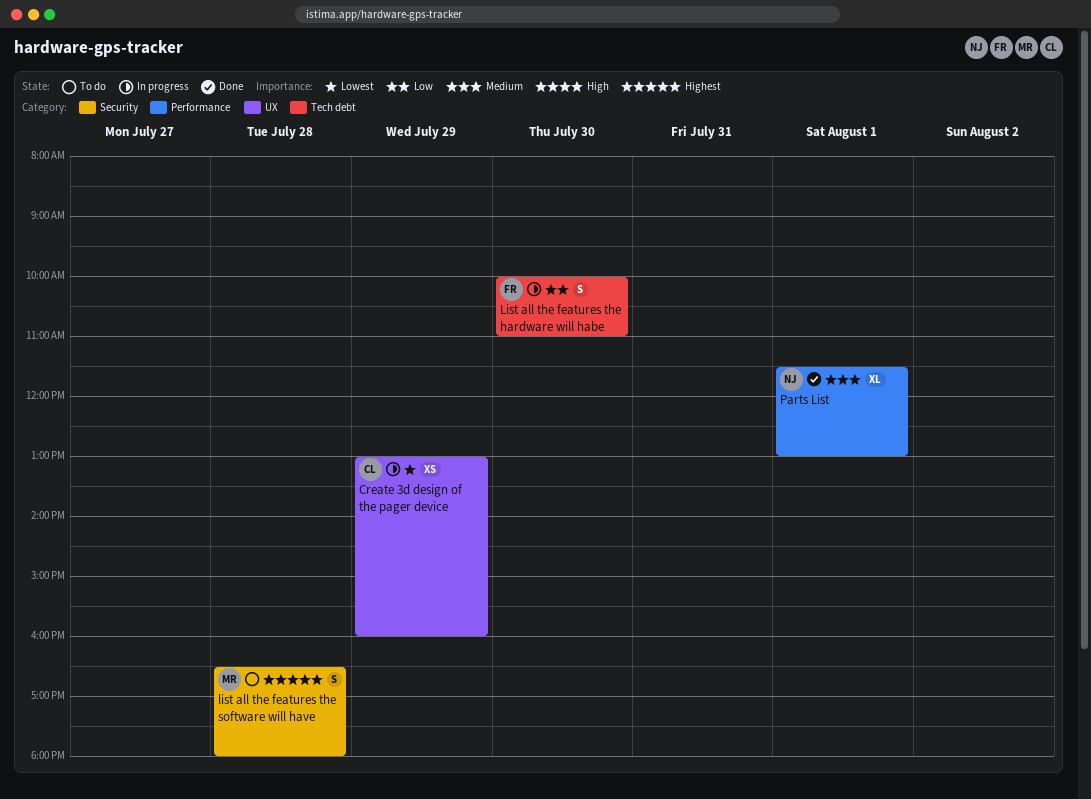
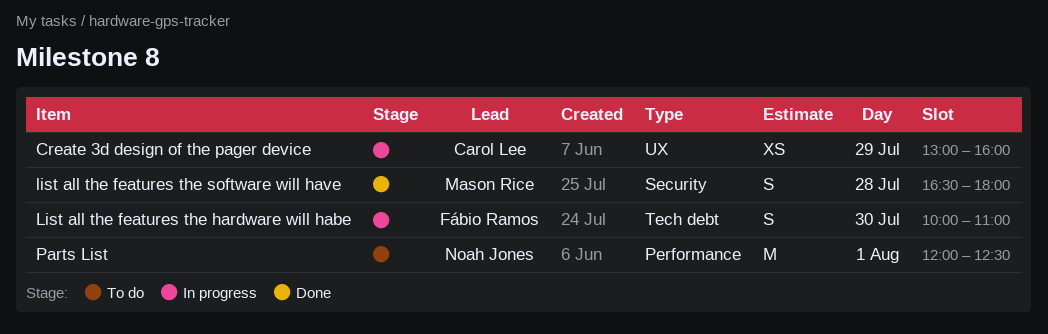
list all the features the software will have, status: To do -> Done
Parts List, status: Done -> To do
Parts List, estimate: XL -> M
Parts List, begins: 11:30 -> 12:00
Parts List, ends: 13:00 -> 12:30

